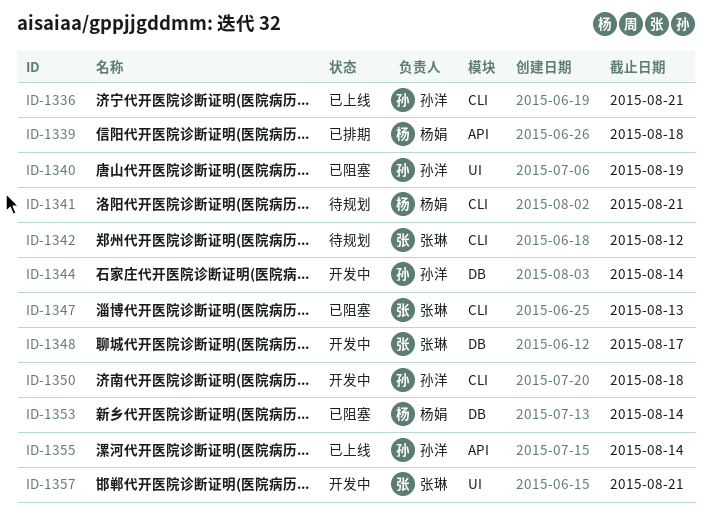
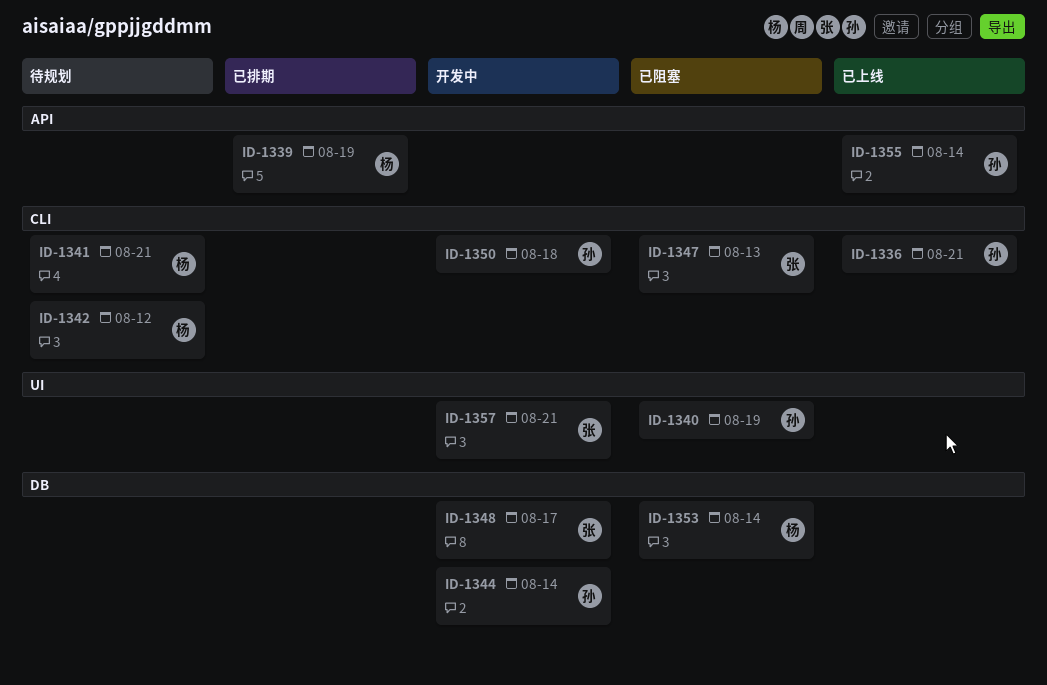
ID-1339, due: Aug 18 -> Aug 19
ID-1342, owner: 张琳 -> 杨娟

